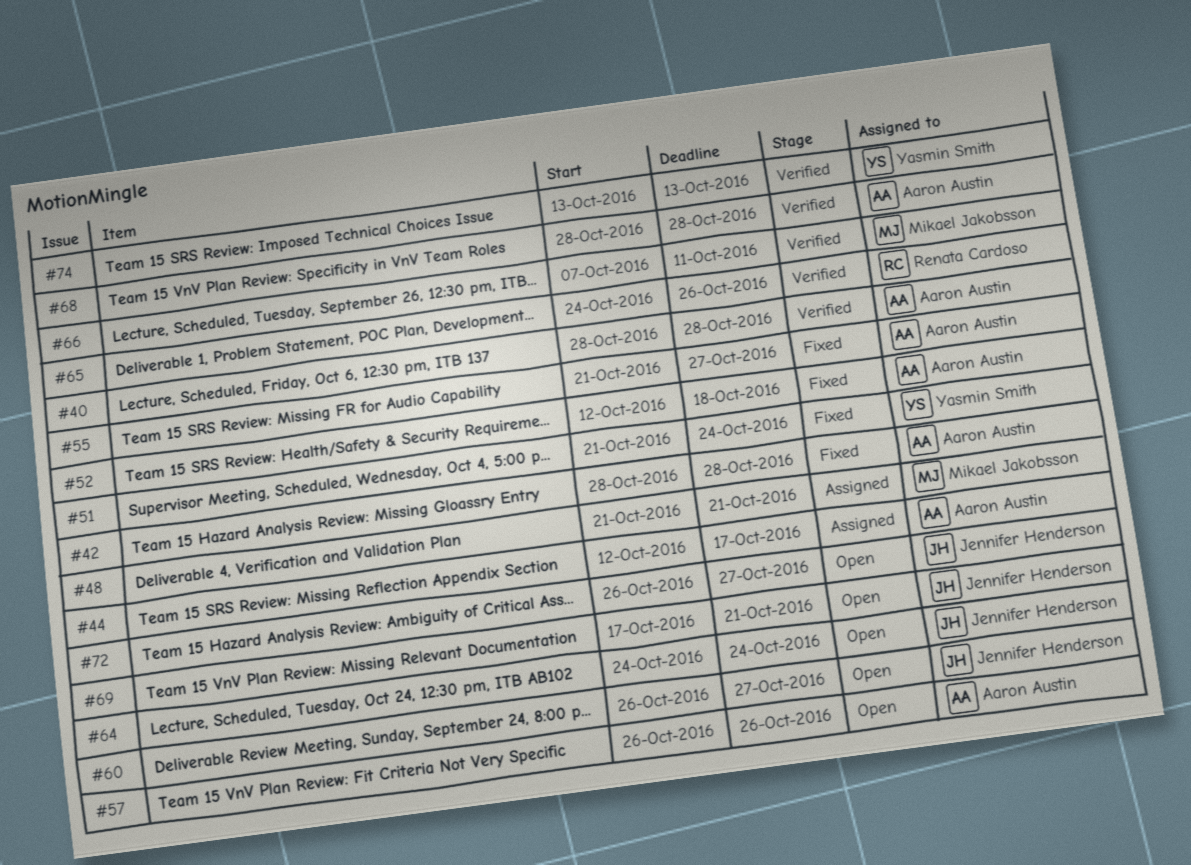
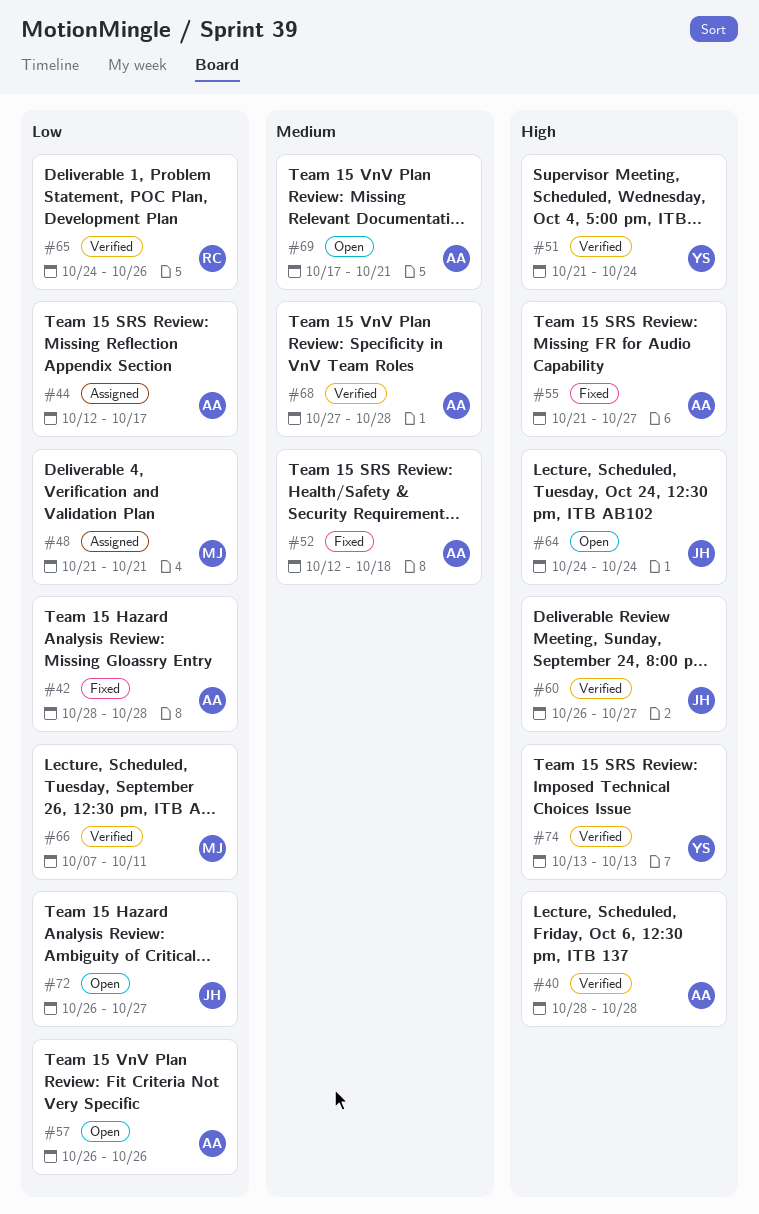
#51, status: Fixed -> Verified
#60, status: Open -> Verified
#68, start: Oct 28 -> Oct 27
#69, owner: Jennifer Henderson -> Aaron Austin

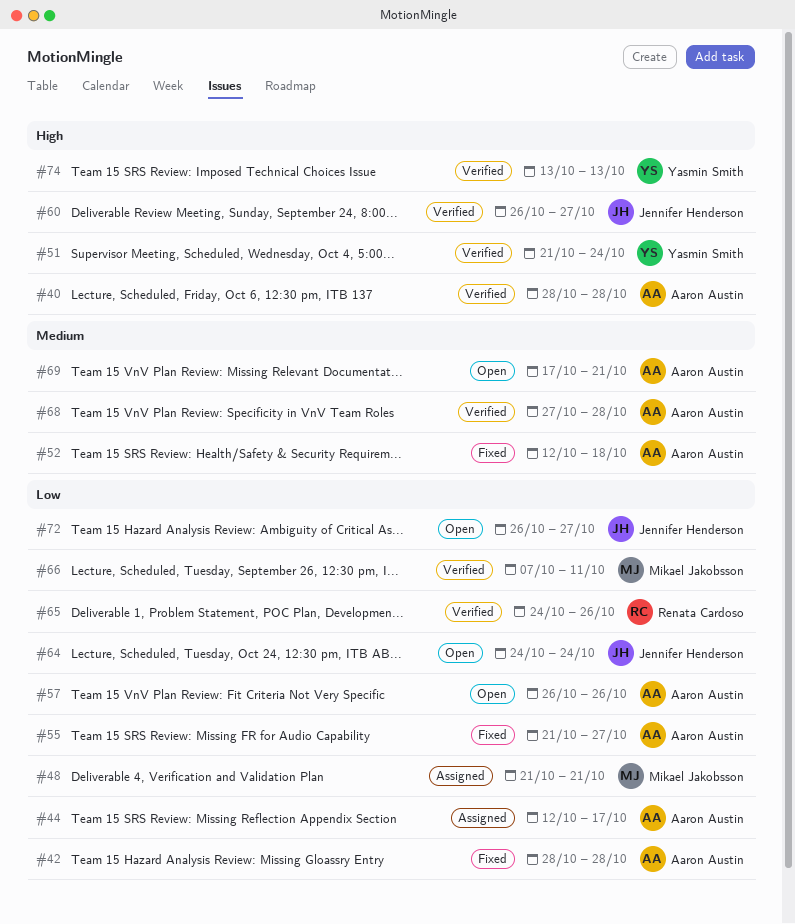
#55, priority: High -> Low
#64, priority: High -> Low

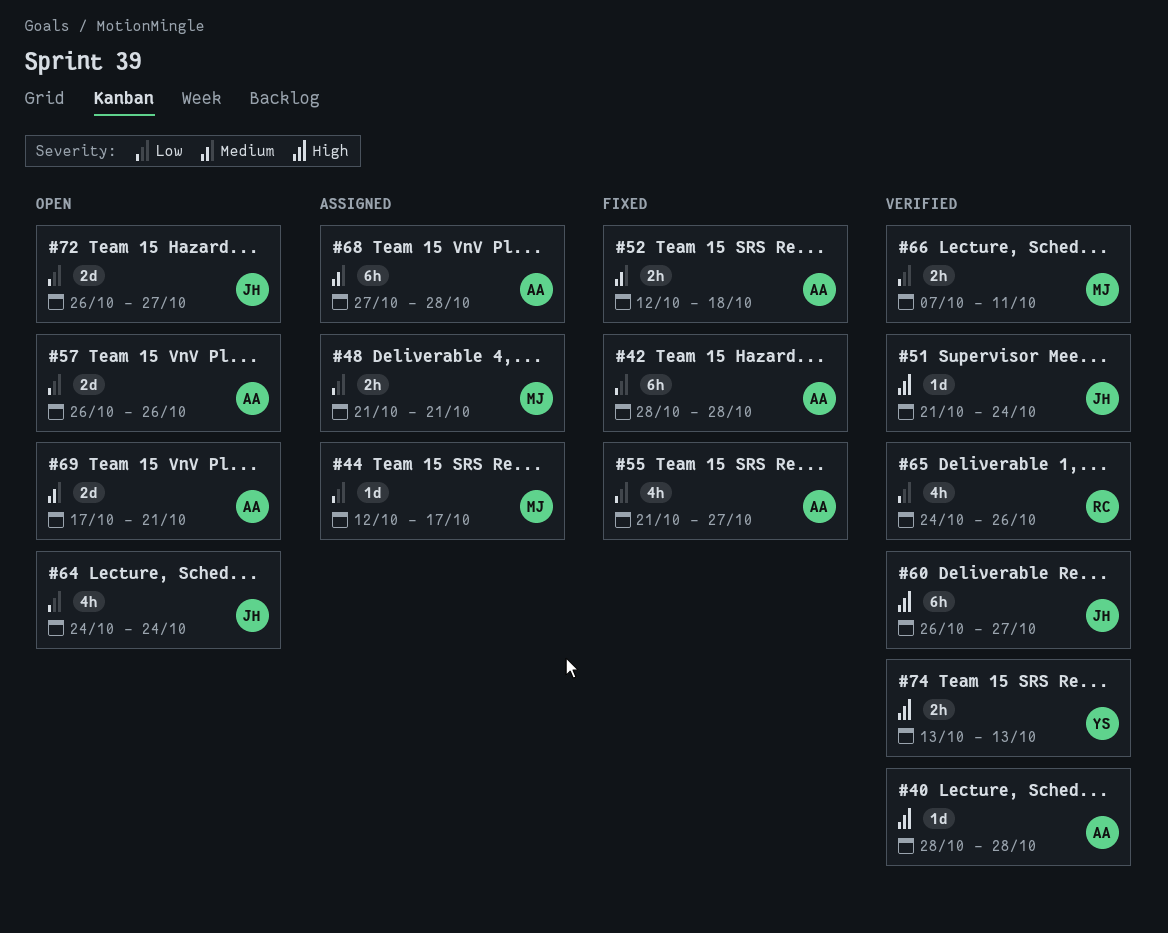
#44, owner: Aaron Austin -> Mikael Jakobsson
#51, owner: Yasmin Smith -> Jennifer Henderson
#68, status: Verified -> Assigned

